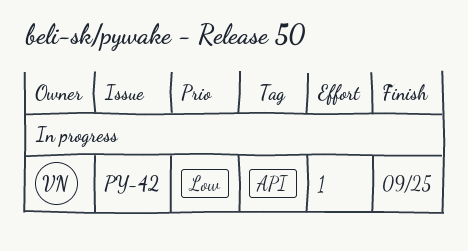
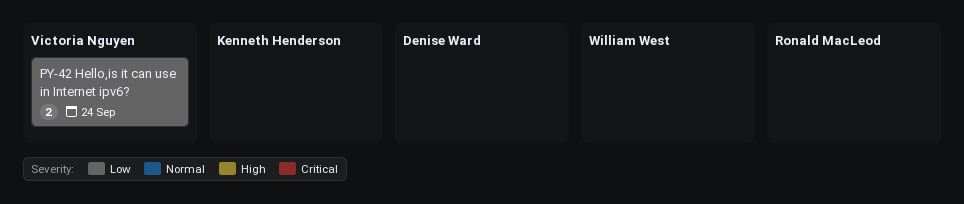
PY-42, estimate: 1 -> 2
PY-42, due: Sep 25 -> Sep 24

